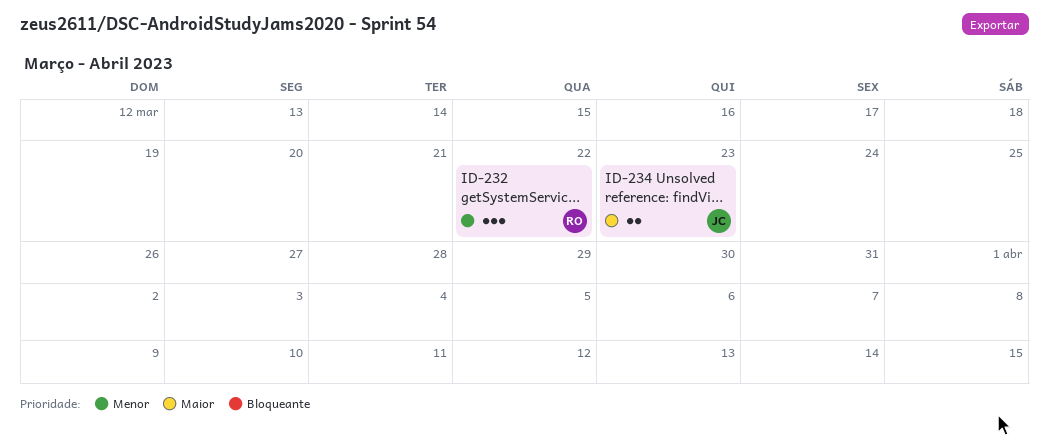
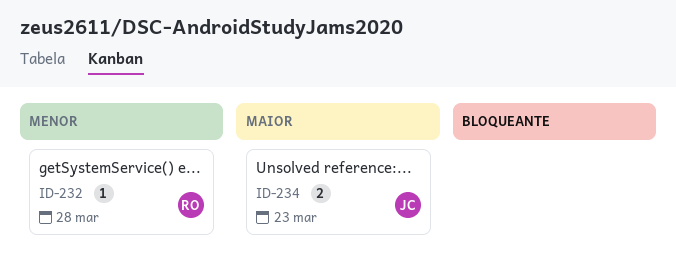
ID-232, estimate: 3 -> 1
ID-232, due: Mar 22 -> Mar 28

